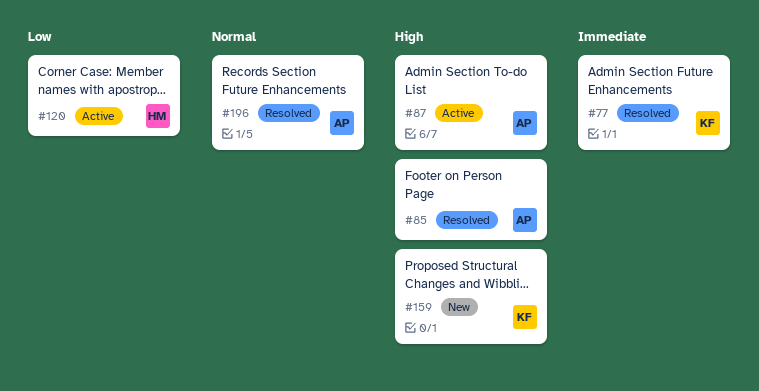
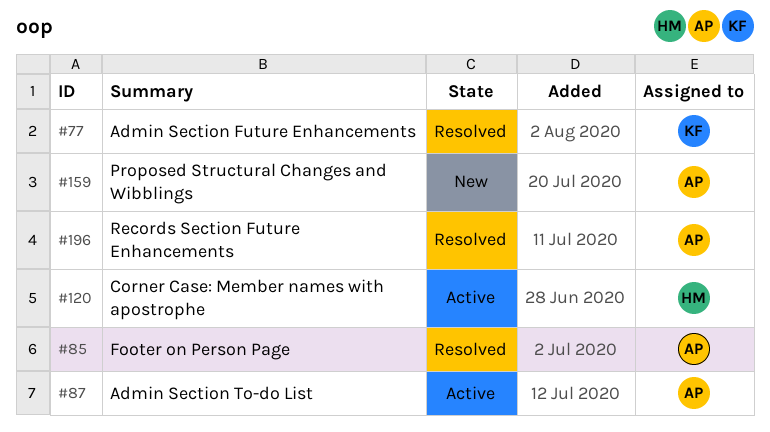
#159, owner: KF -> AP

